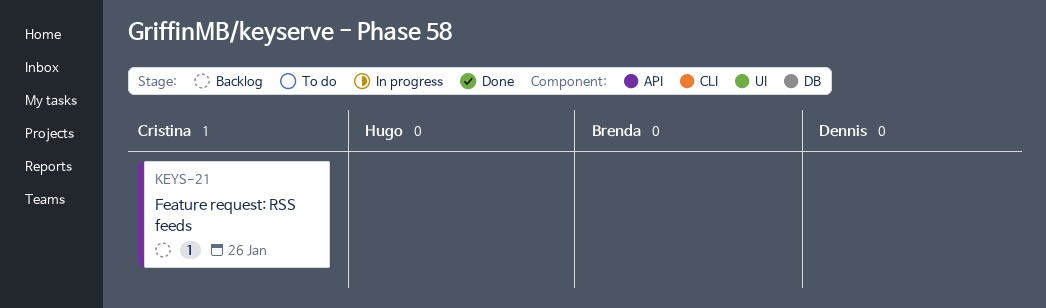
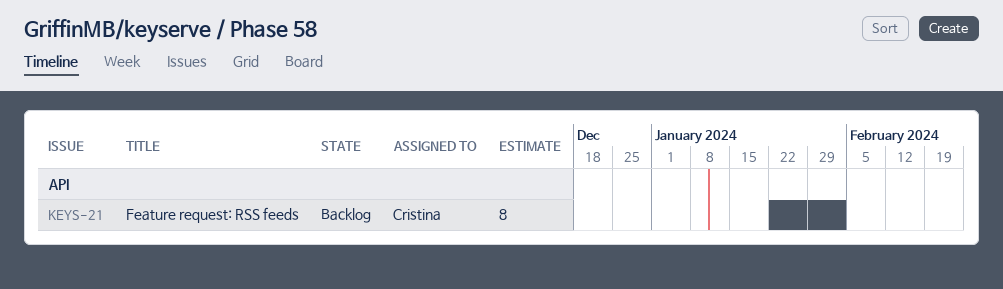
KEYS-21, estimate: 1 -> 8
KEYS-21, due: Jan 26 -> Feb 2

